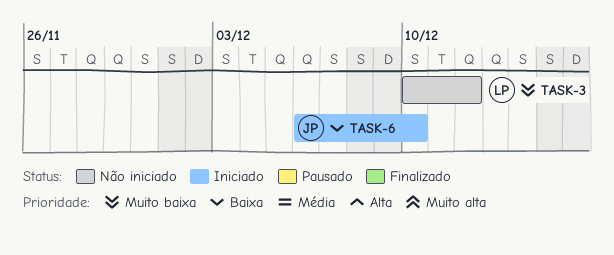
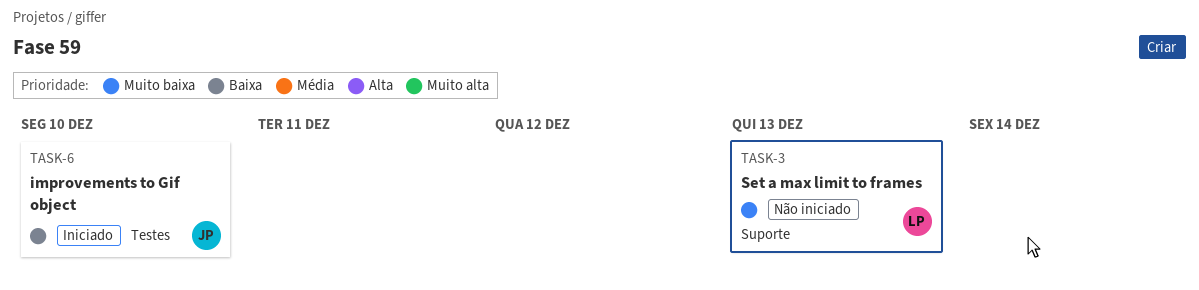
TASK-3, due: Dec 12 -> Dec 13

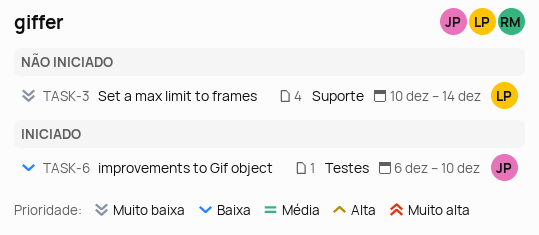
TASK-3, due: Dec 13 -> Dec 14

